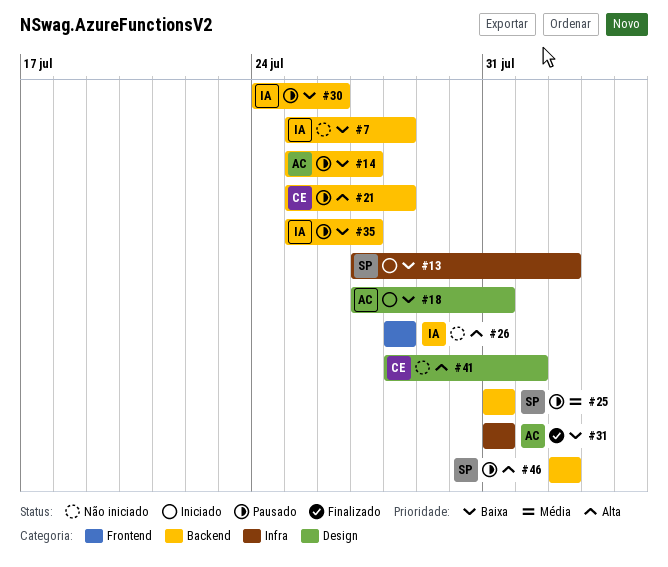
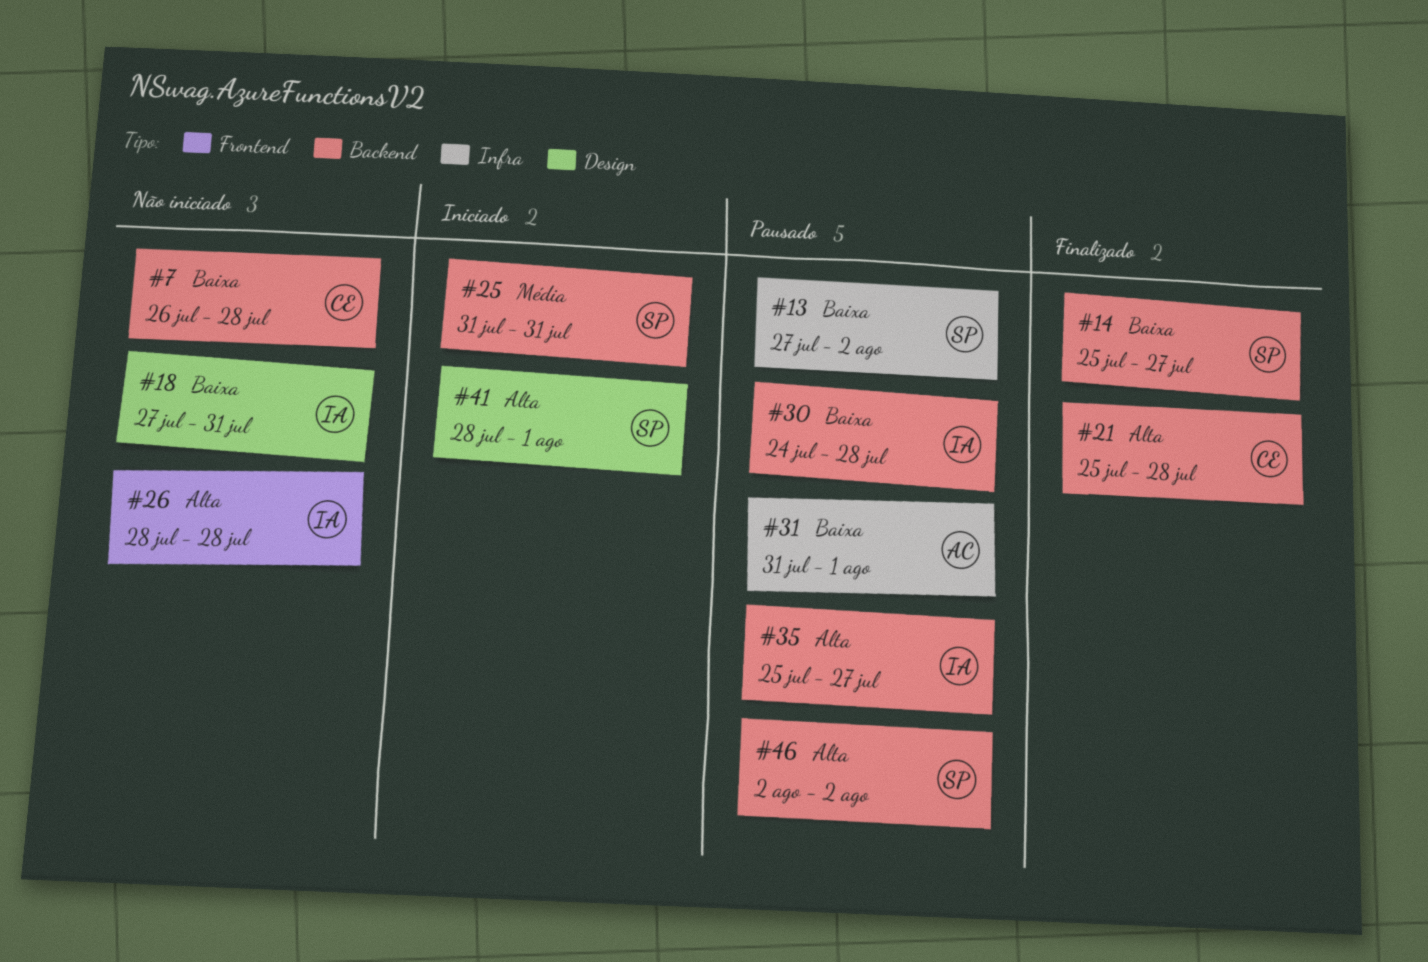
#7, owner: IA -> CE
#7, start: Jul 25 -> Jul 26
#13, status: Iniciado -> Pausado
#14, status: Pausado -> Finalizado
#14, owner: AC -> SP
#18, status: Iniciado -> Não iniciado
#18, owner: AC -> IA
#21, status: Pausado -> Finalizado
#25, status: Pausado -> Iniciado
#30, due: Jul 26 -> Jul 28
#31, status: Finalizado -> Pausado
#31, due: Jul 31 -> Aug 1
#35, priority: Baixa -> Alta
#41, status: Não iniciado -> Iniciado
#41, owner: CE -> SP

